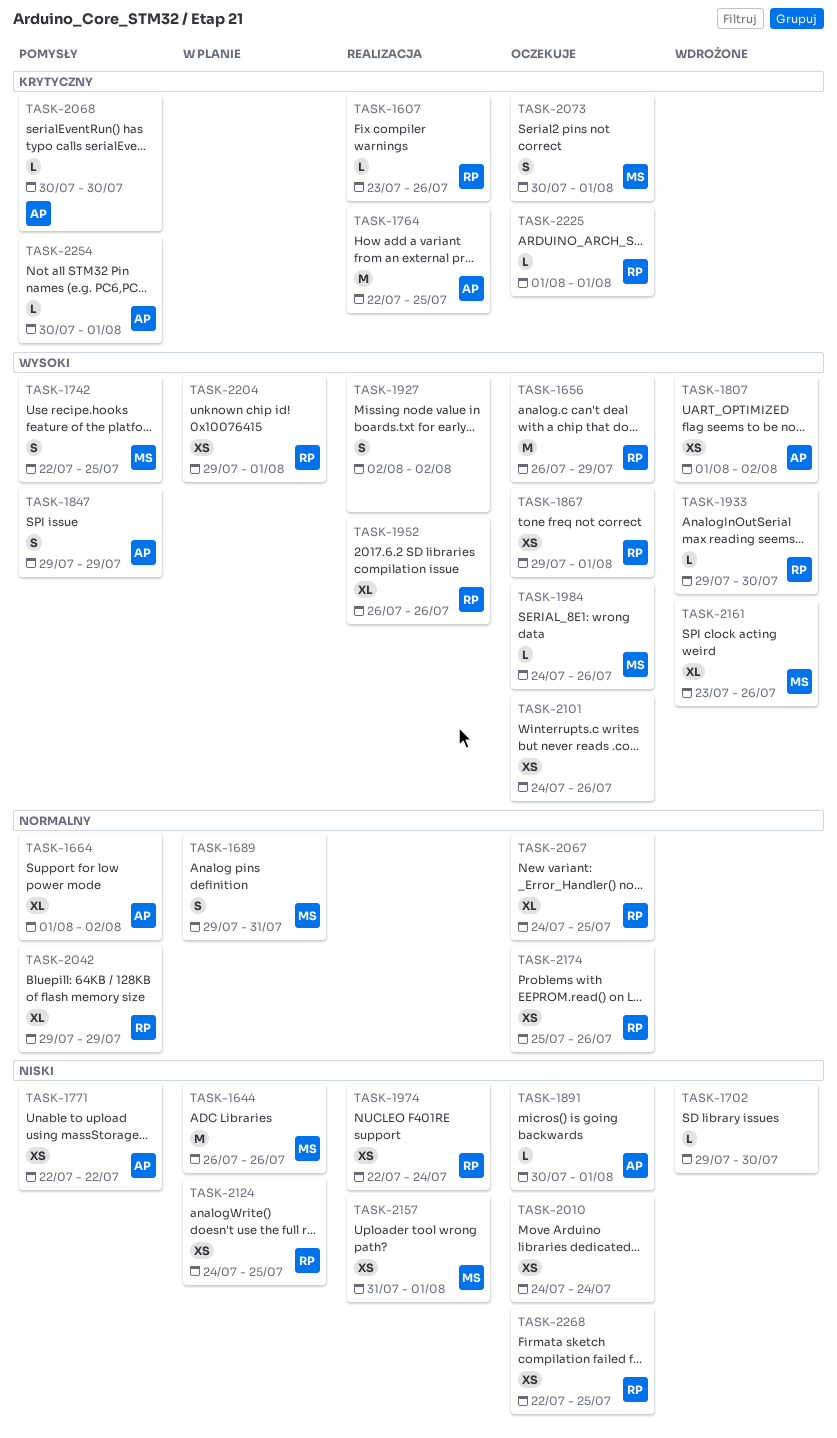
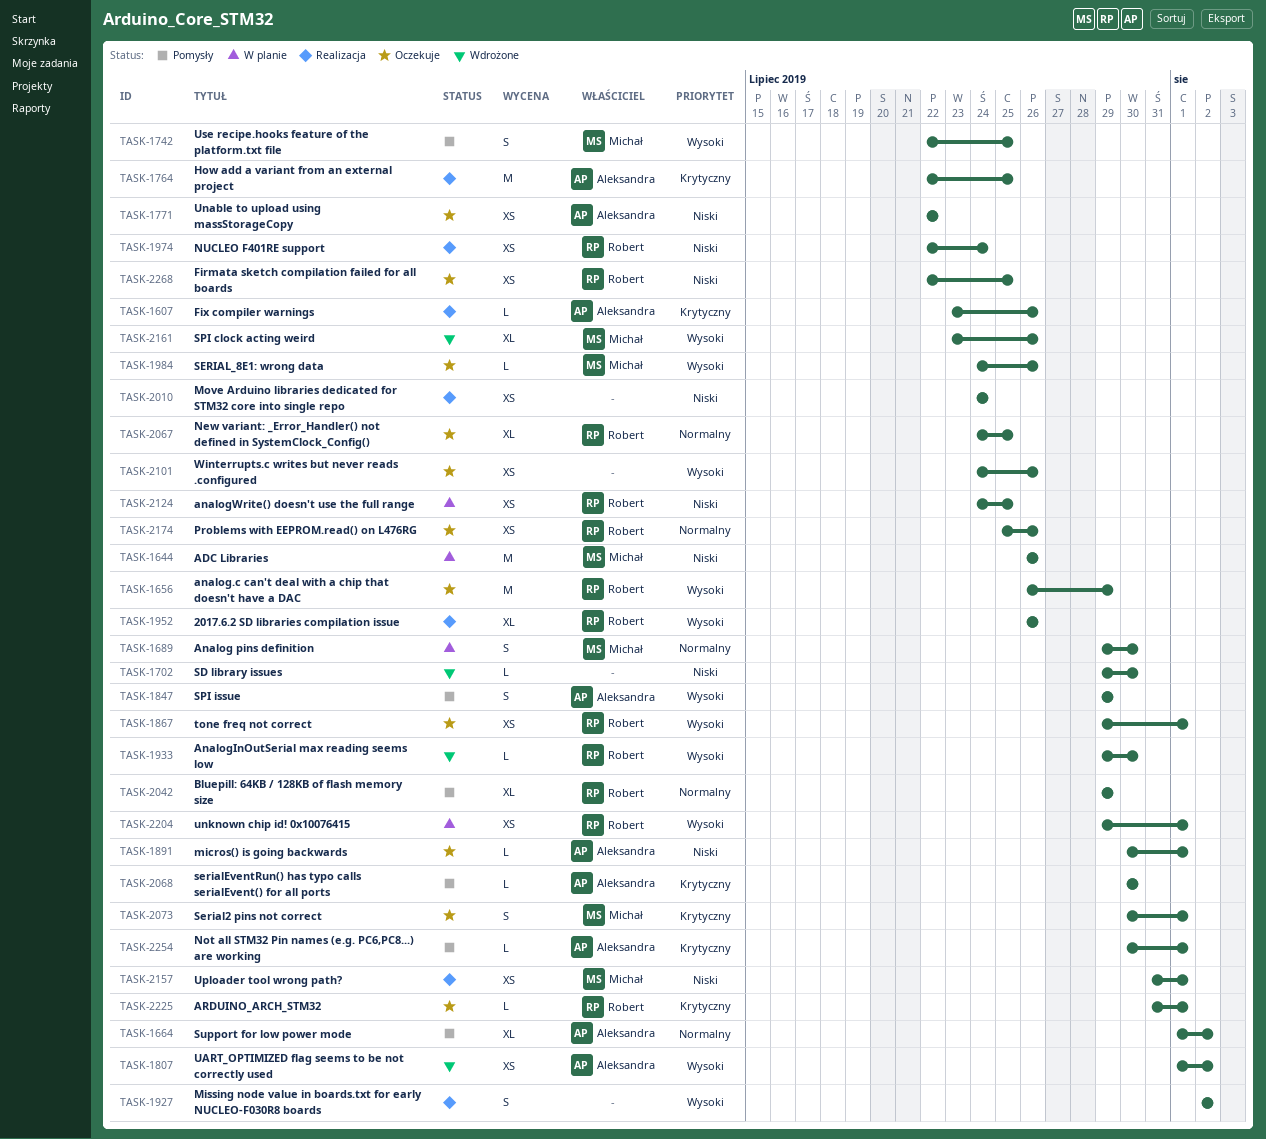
TASK-1607, owner: Robert -> Aleksandra
TASK-1689, due: Jul 31 -> Jul 30
TASK-1771, status: Pomysły -> Oczekuje
TASK-2010, status: Oczekuje -> Realizacja
TASK-2225, start: Aug 1 -> Jul 31

